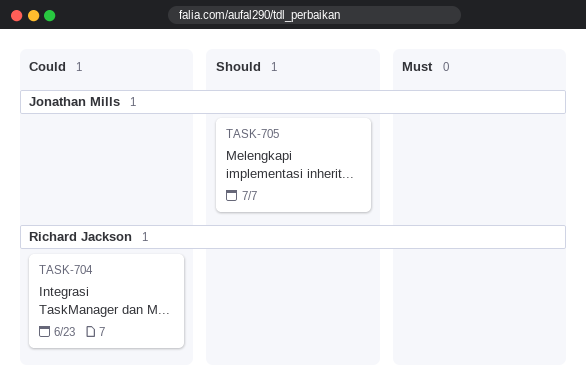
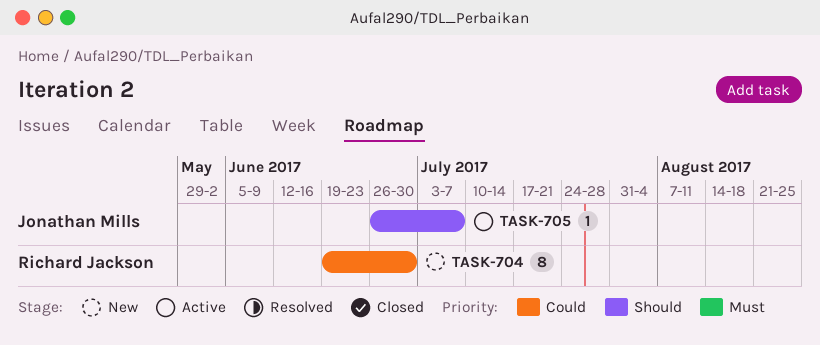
TASK-704, due: Jun 23 -> Jun 30

